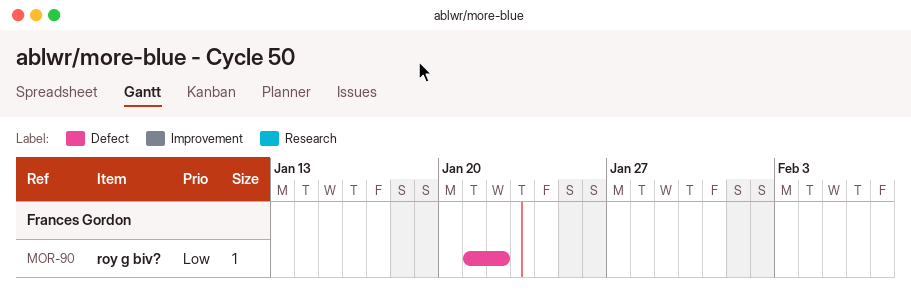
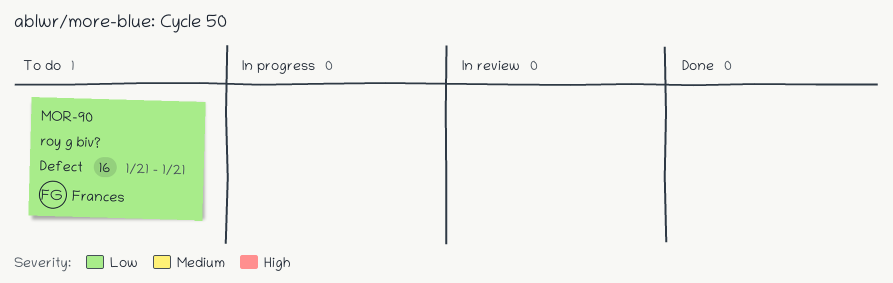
MOR-90, estimate: 1 -> 16
MOR-90, due: Jan 22 -> Jan 21

